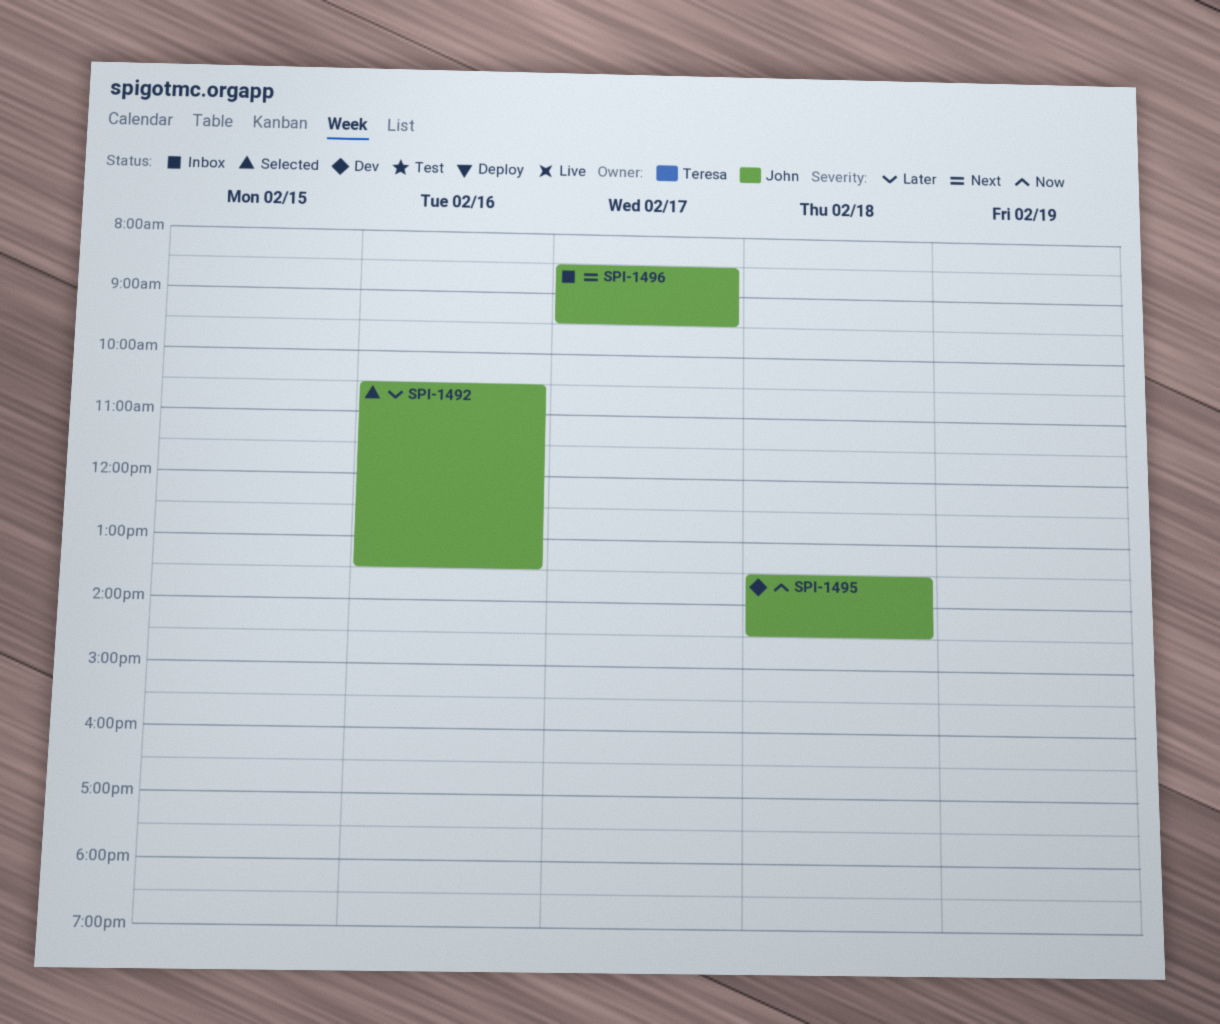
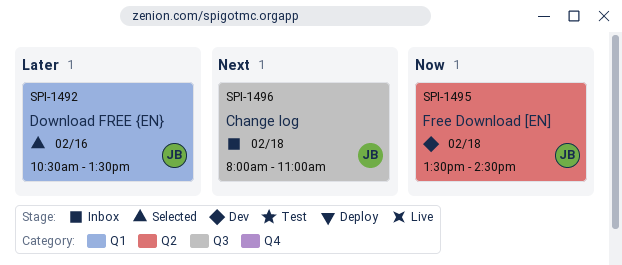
SPI-1496, day: Feb 17 -> Feb 18
SPI-1496, begins: 08:30 -> 08:00
SPI-1496, ends: 09:30 -> 11:00

